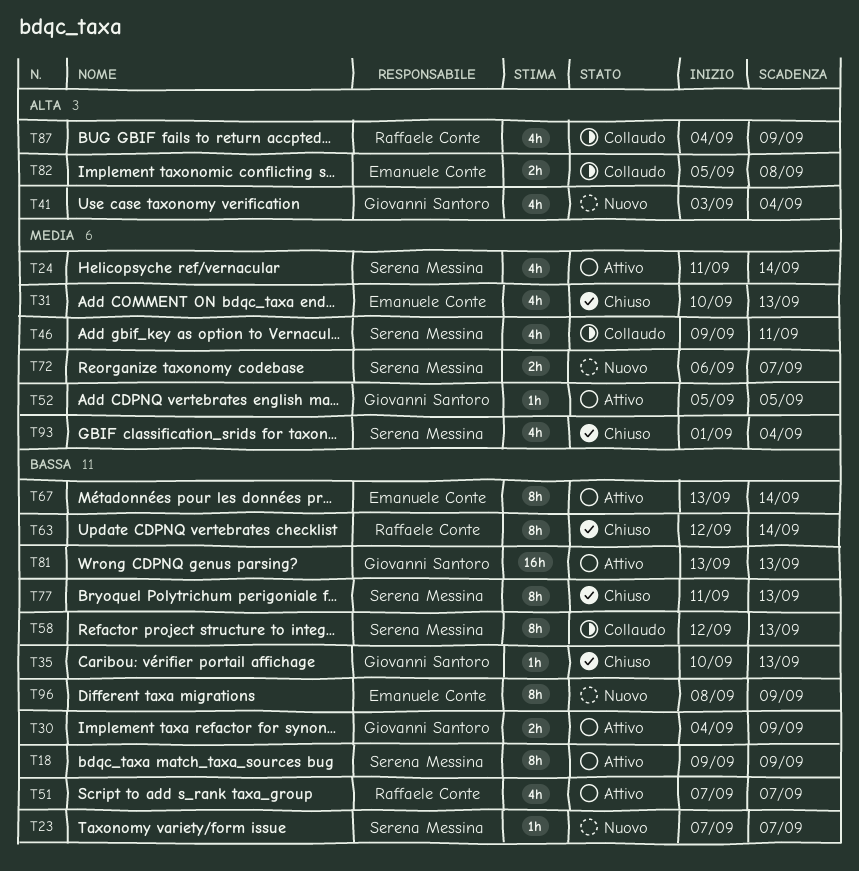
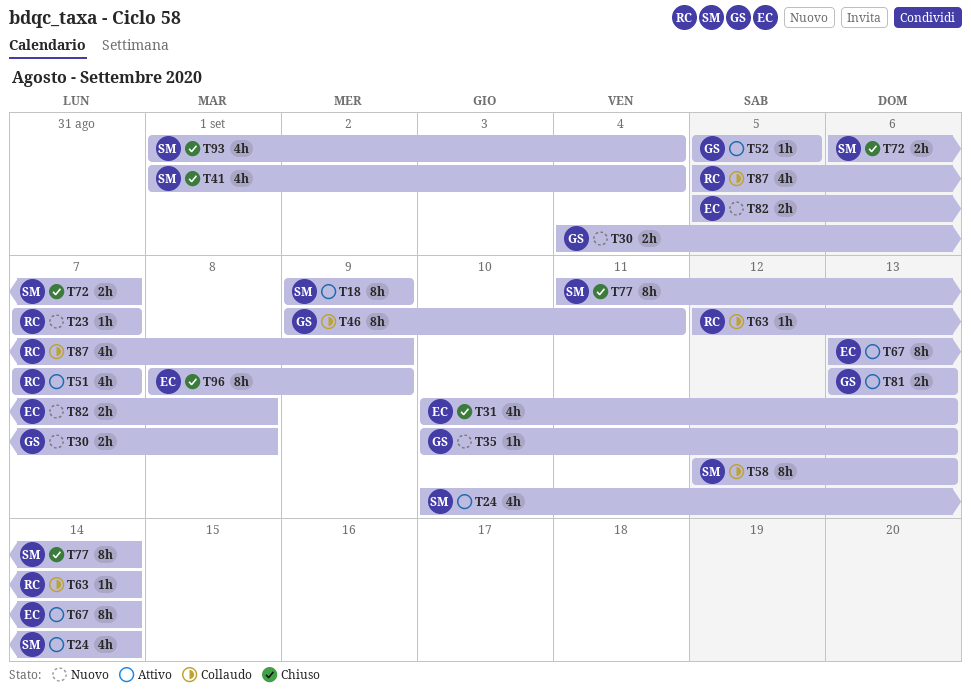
T23, owner: Serena Messina -> Raffaele Conte
T24, start: Sep 11 -> Sep 10
T30, status: Attivo -> Nuovo
T30, due: Sep 9 -> Sep 8
T35, status: Chiuso -> Nuovo
T41, status: Nuovo -> Chiuso
T41, owner: Giovanni Santoro -> Serena Messina
T41, start: Sep 3 -> Sep 1
T46, owner: Serena Messina -> Giovanni Santoro
T46, estimate: 4h -> 8h
T63, status: Chiuso -> Collaudo
T63, estimate: 8h -> 1h
T72, status: Nuovo -> Chiuso
T77, due: Sep 13 -> Sep 14
T81, estimate: 16h -> 2h
T82, status: Collaudo -> Nuovo
T87, start: Sep 4 -> Sep 5
T96, status: Nuovo -> Chiuso

